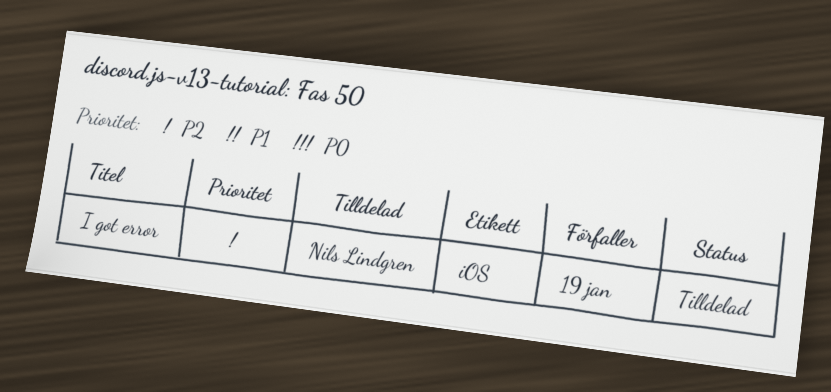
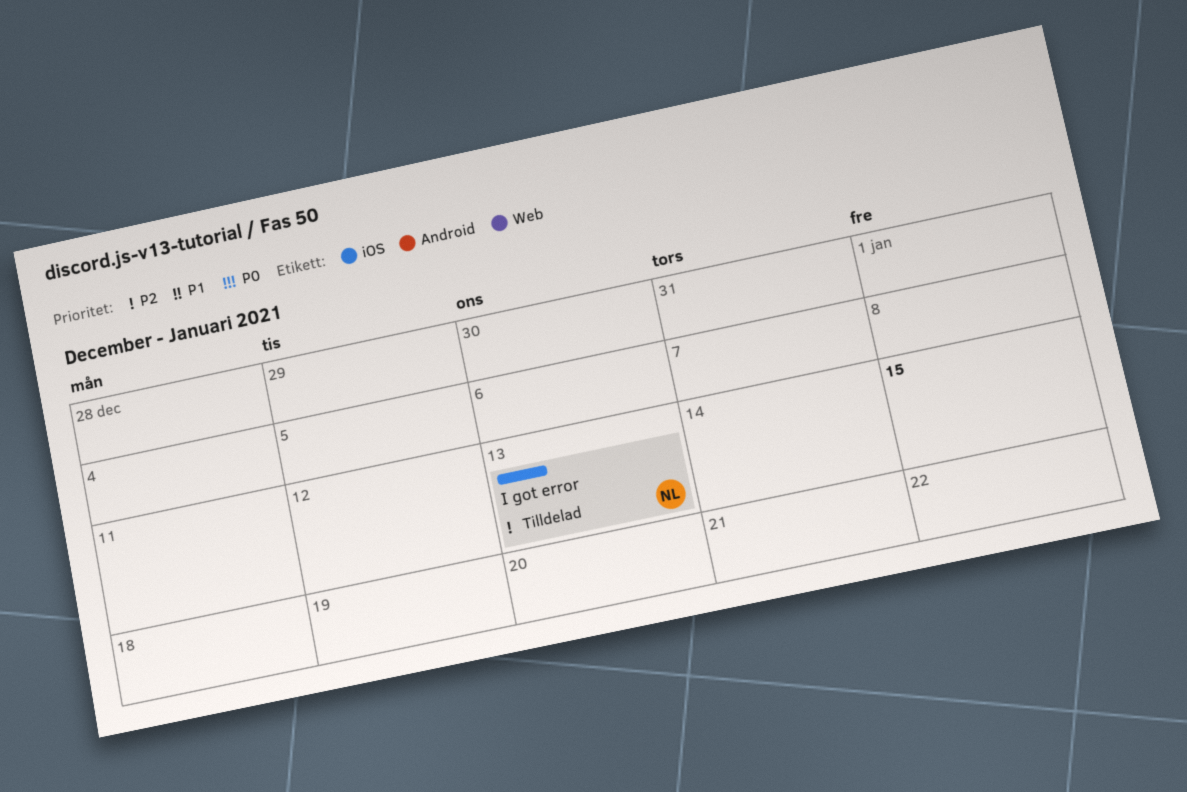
I got error, due: Jan 19 -> Jan 13

